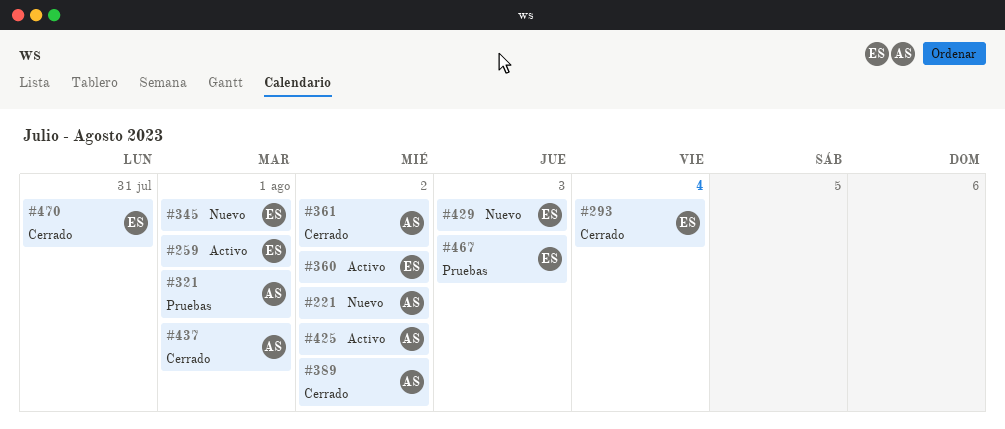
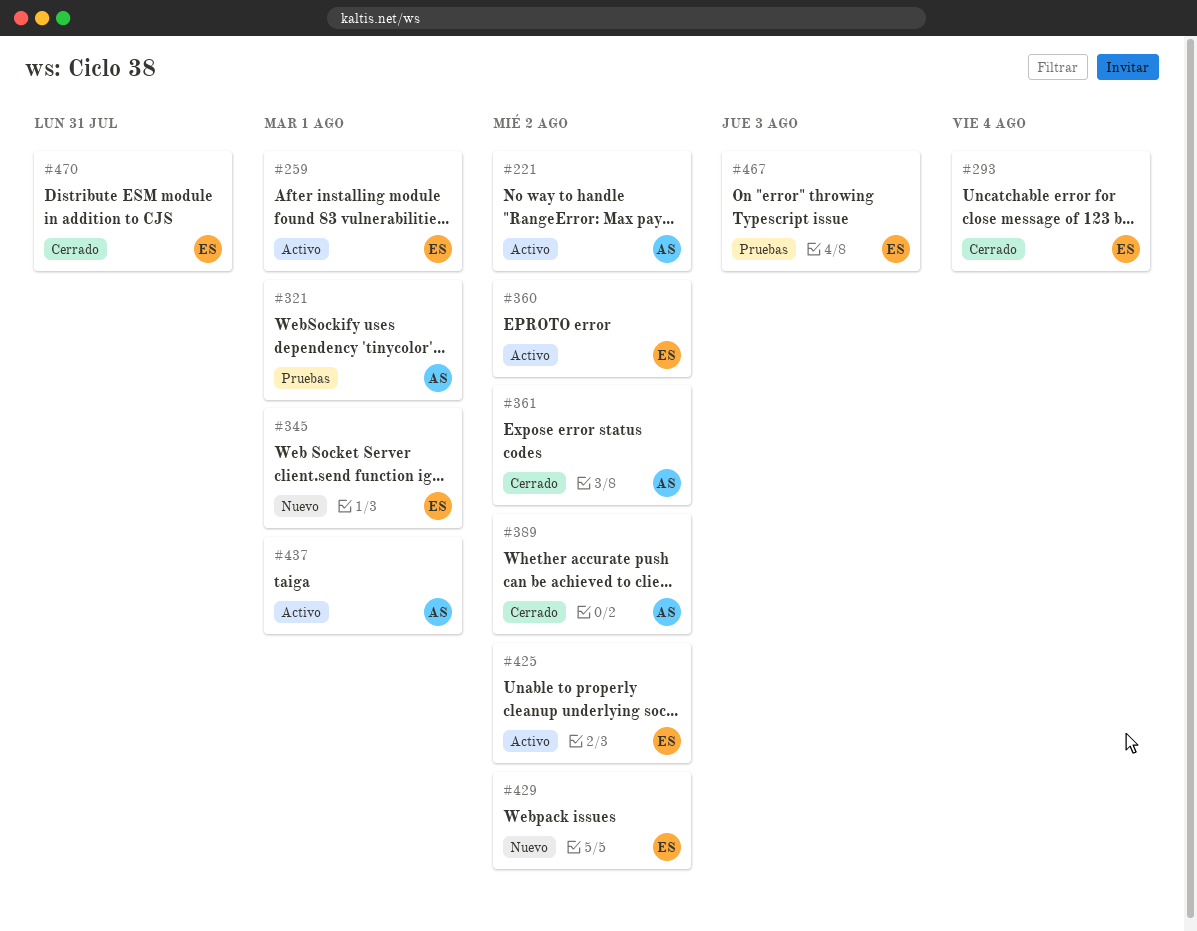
#221, status: Nuevo -> Activo
#425, owner: AS -> ES
#429, due: Aug 3 -> Aug 2
#437, status: Cerrado -> Activo

